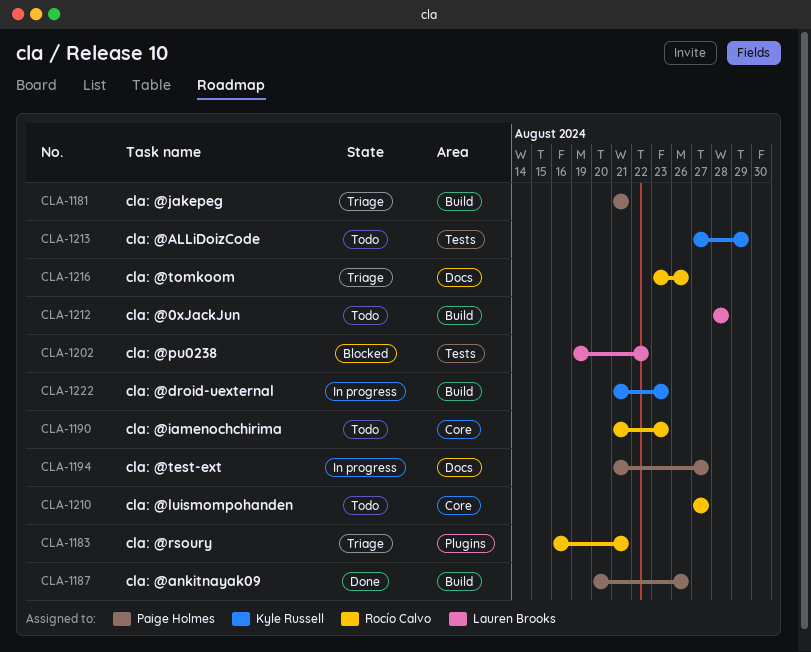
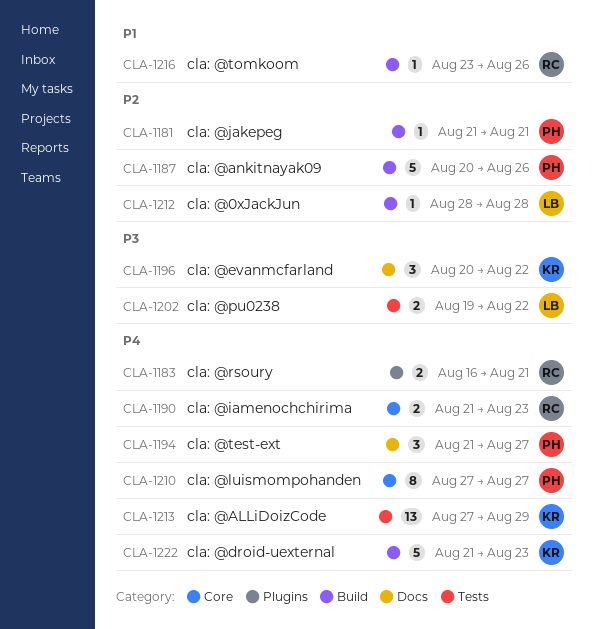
CLA-1196: none -> present
CLA-1210, owner: Rocío Calvo -> Paige Holmes
CLA-1216, label: Docs -> Build

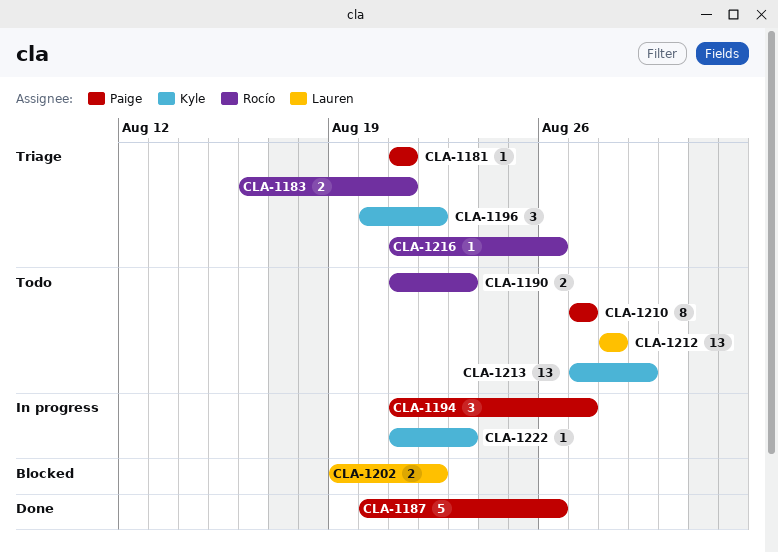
CLA-1212, estimate: 1 -> 13
CLA-1216, start: Aug 23 -> Aug 21
CLA-1222, estimate: 5 -> 1

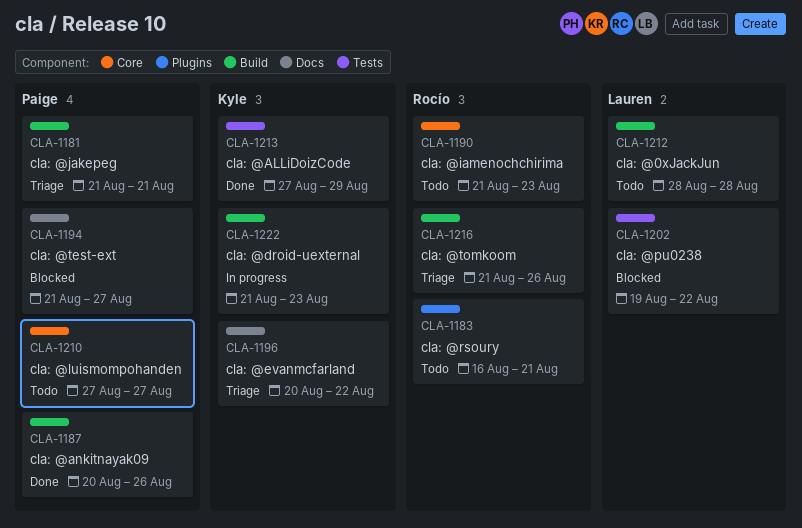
CLA-1183, status: Triage -> Todo
CLA-1194, status: In progress -> Blocked
CLA-1213, status: Todo -> Done

